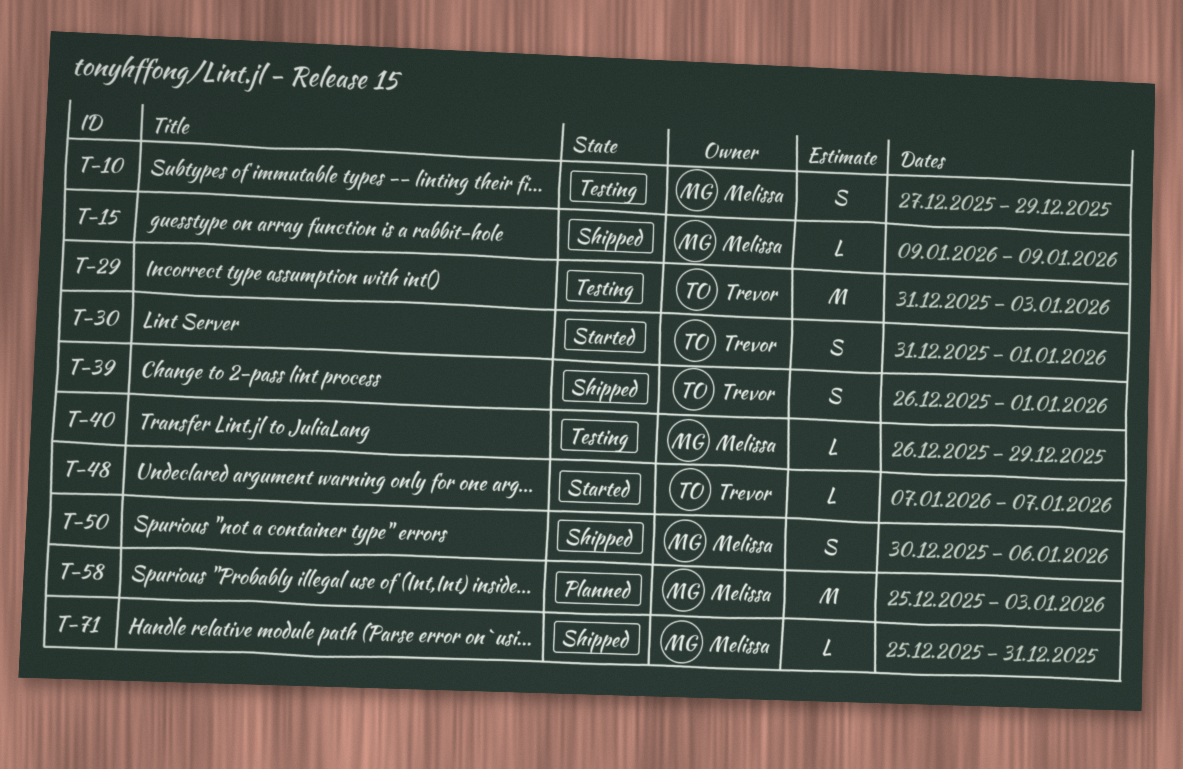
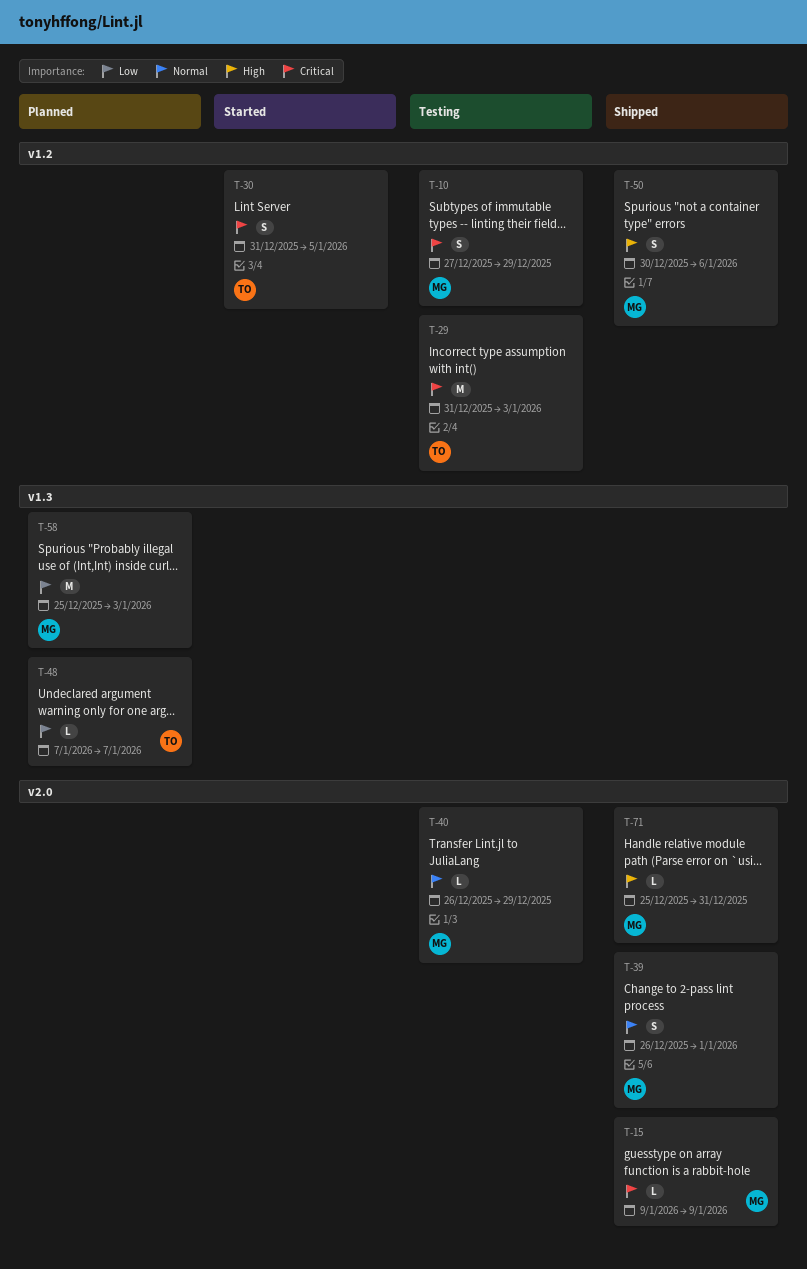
T-30, due: Jan 1 -> Jan 5
T-39, owner: Trevor -> Melissa
T-48, status: Started -> Planned

